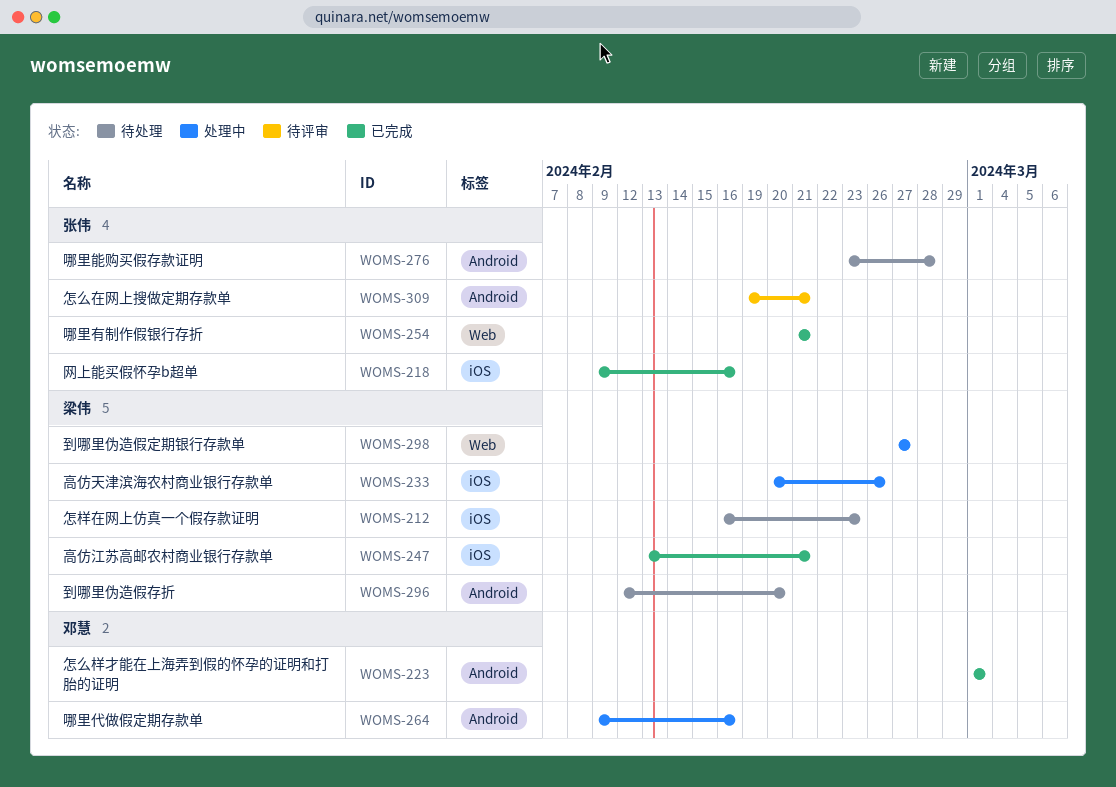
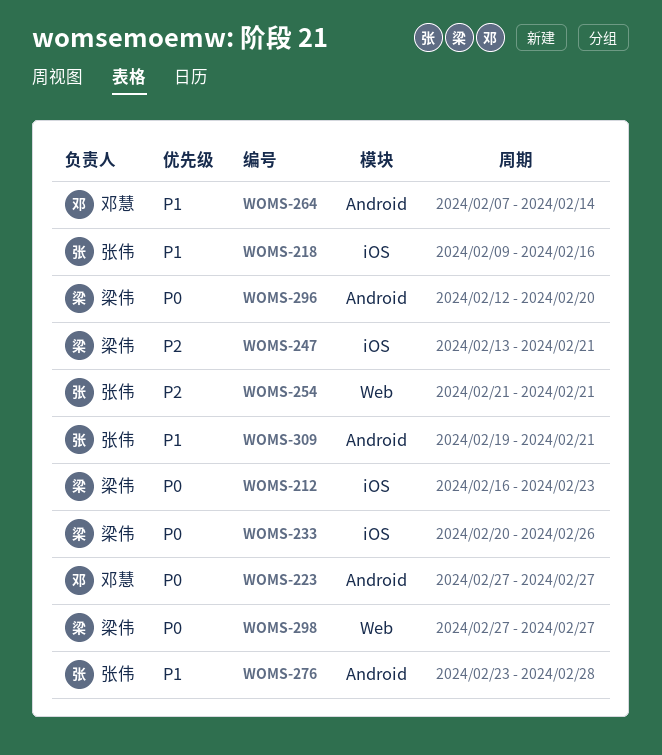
WOMS-223, start: Mar 1 -> Feb 27
WOMS-223, due: Mar 1 -> Feb 27
WOMS-264, start: Feb 9 -> Feb 7
WOMS-264, due: Feb 16 -> Feb 14

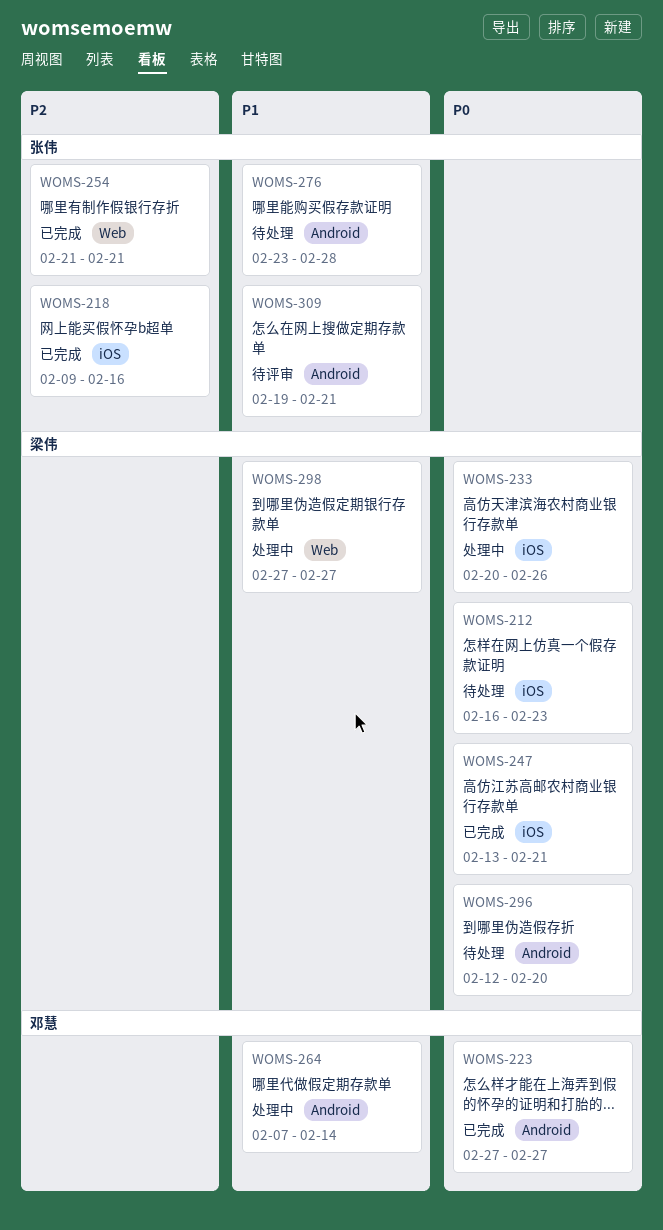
WOMS-218, priority: P1 -> P2
WOMS-247, priority: P2 -> P0
WOMS-298, priority: P0 -> P1

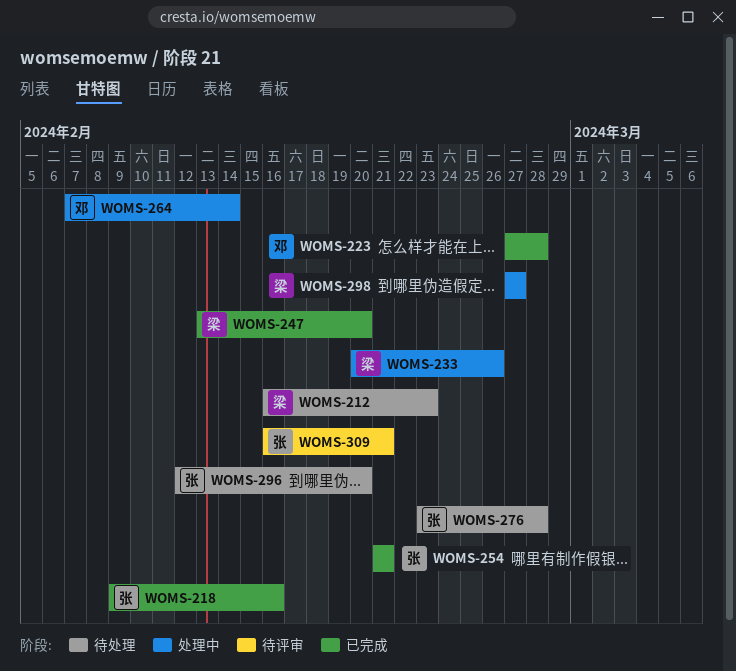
WOMS-223, due: Feb 27 -> Feb 28
WOMS-247, due: Feb 21 -> Feb 20
WOMS-296, owner: 梁伟 -> 张伟
WOMS-309, start: Feb 19 -> Feb 16

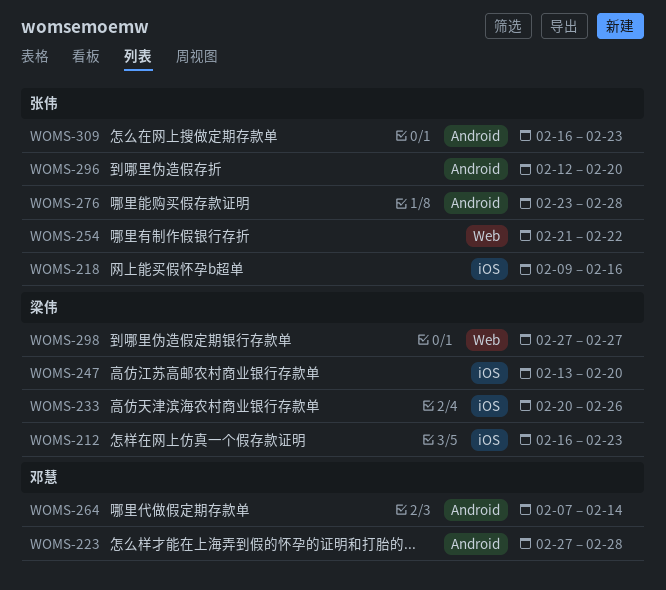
WOMS-254, due: Feb 21 -> Feb 22
WOMS-309, due: Feb 21 -> Feb 23

